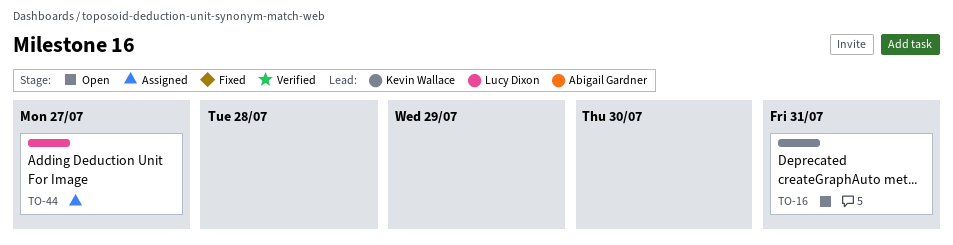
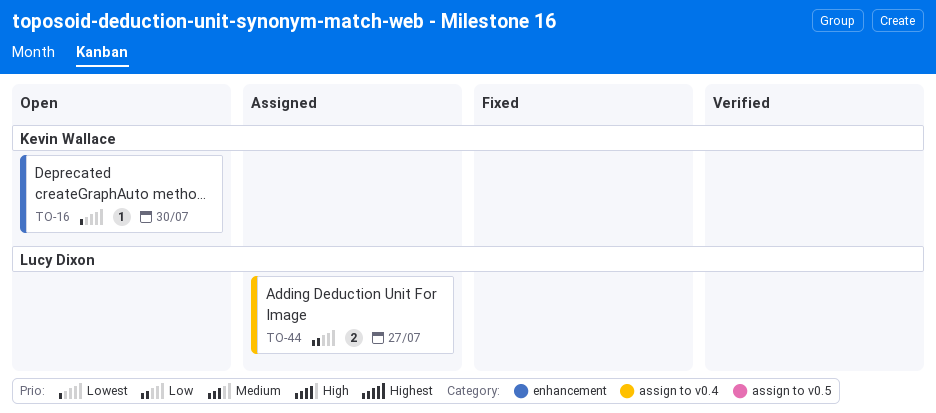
TO-16, due: Jul 31 -> Jul 30

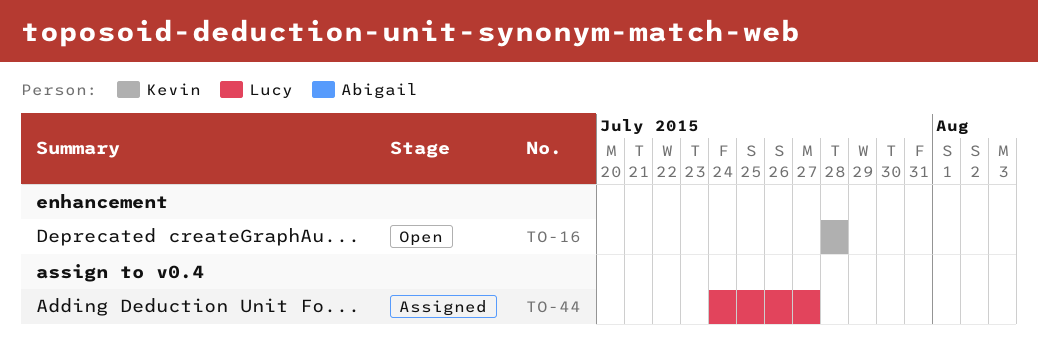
TO-16, due: Jul 30 -> Jul 28

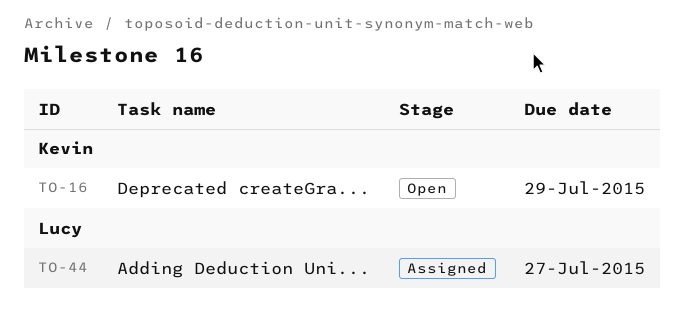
TO-16, due: Jul 28 -> Jul 29

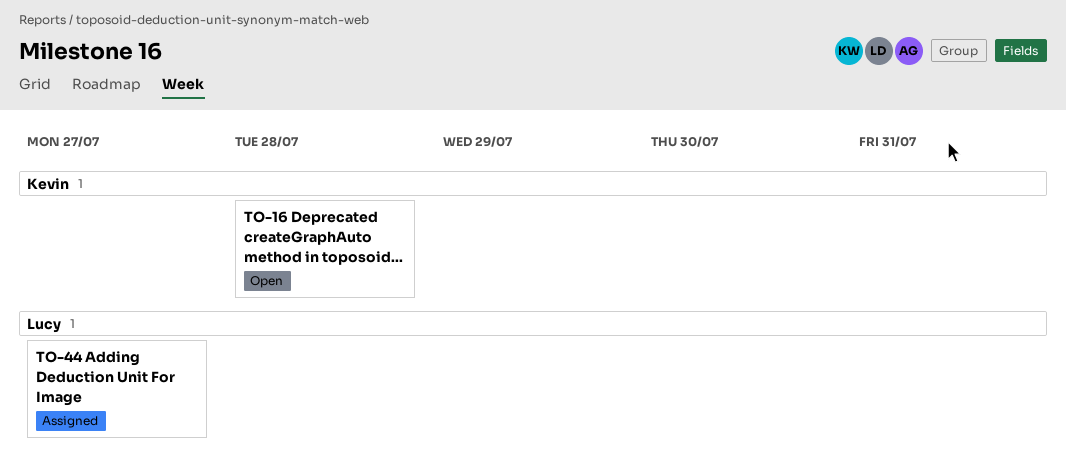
TO-16, due: Jul 29 -> Jul 28

